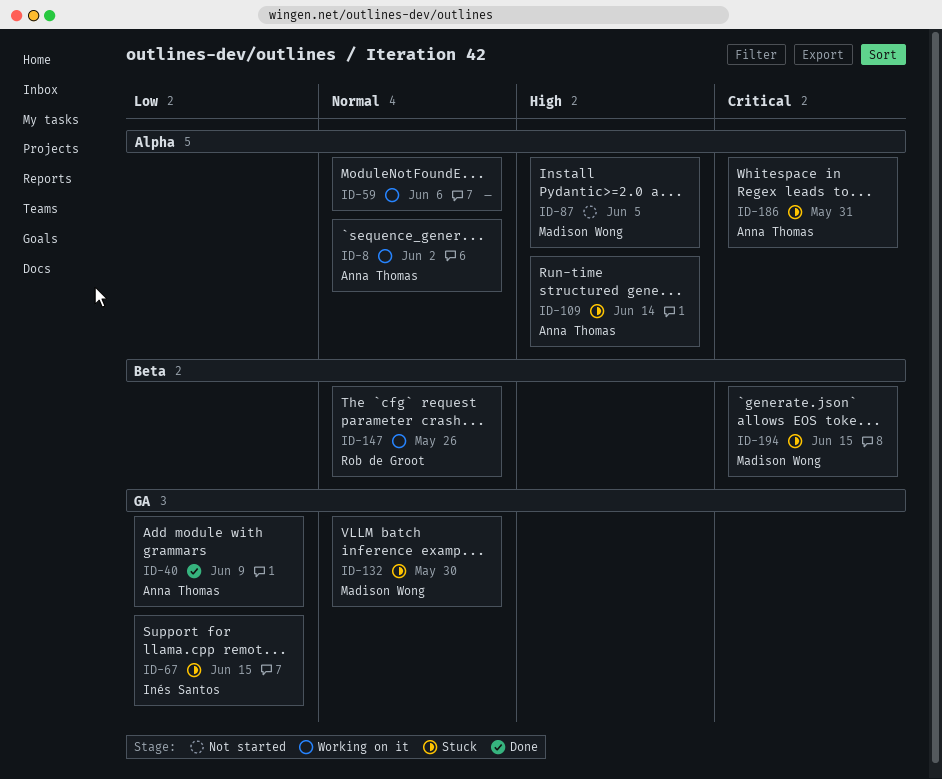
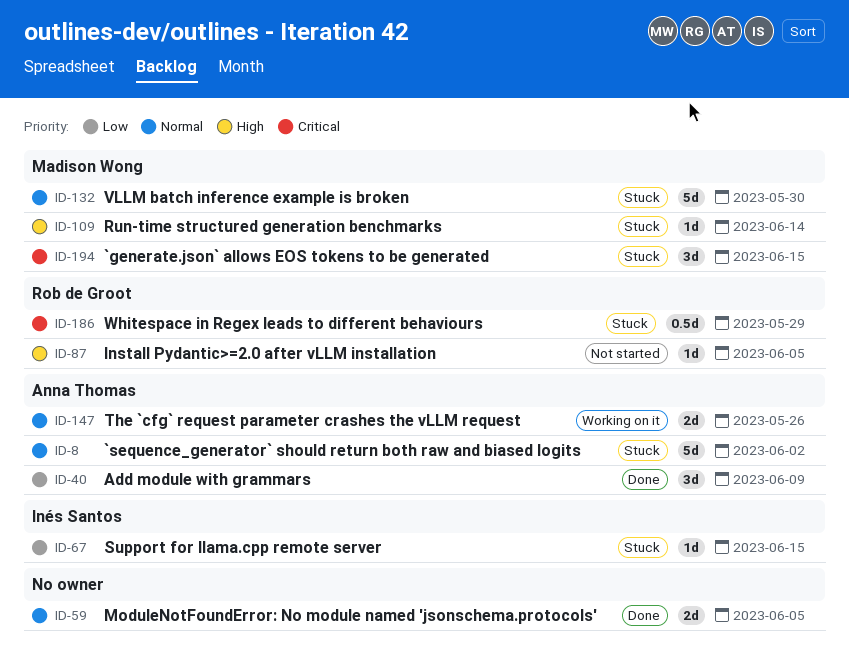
ID-8, status: Working on it -> Stuck
ID-59, status: Working on it -> Done
ID-59, due: Jun 6 -> Jun 5
ID-87, owner: Madison Wong -> Rob de Groot
ID-109, owner: Anna Thomas -> Madison Wong
ID-147, owner: Rob de Groot -> Anna Thomas
ID-186, owner: Anna Thomas -> Rob de Groot
ID-186, due: May 31 -> May 29

